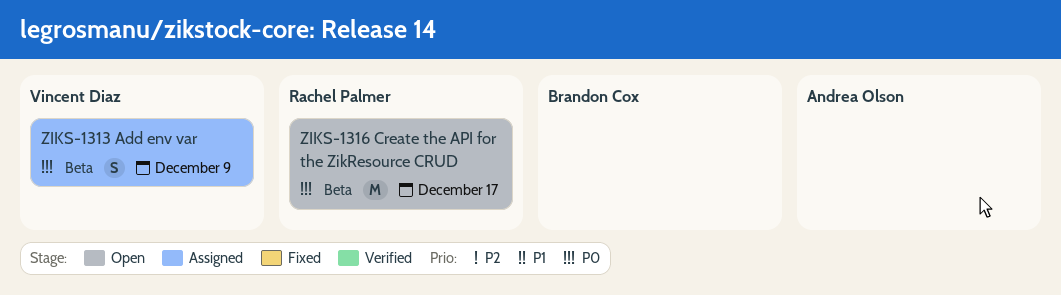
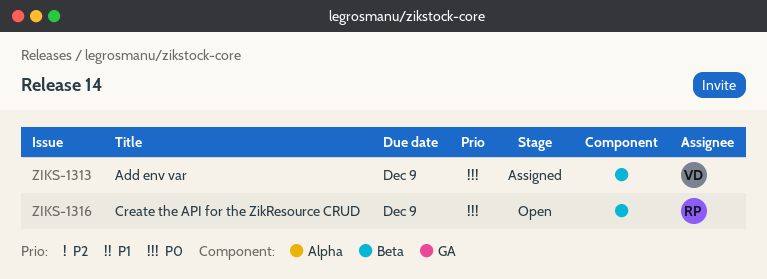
ZIKS-1316, due: Dec 17 -> Dec 9

